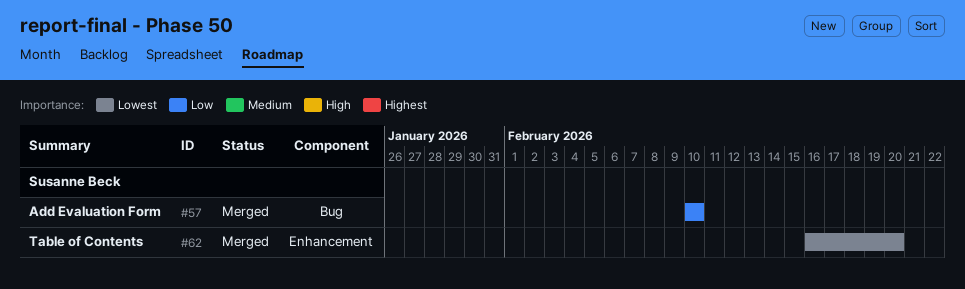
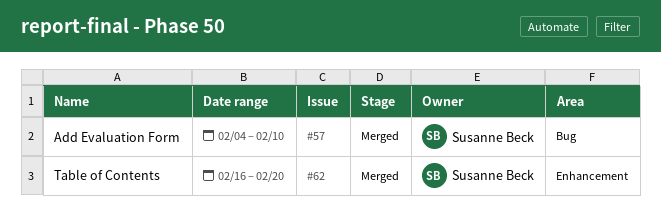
#57, start: Feb 10 -> Feb 4

